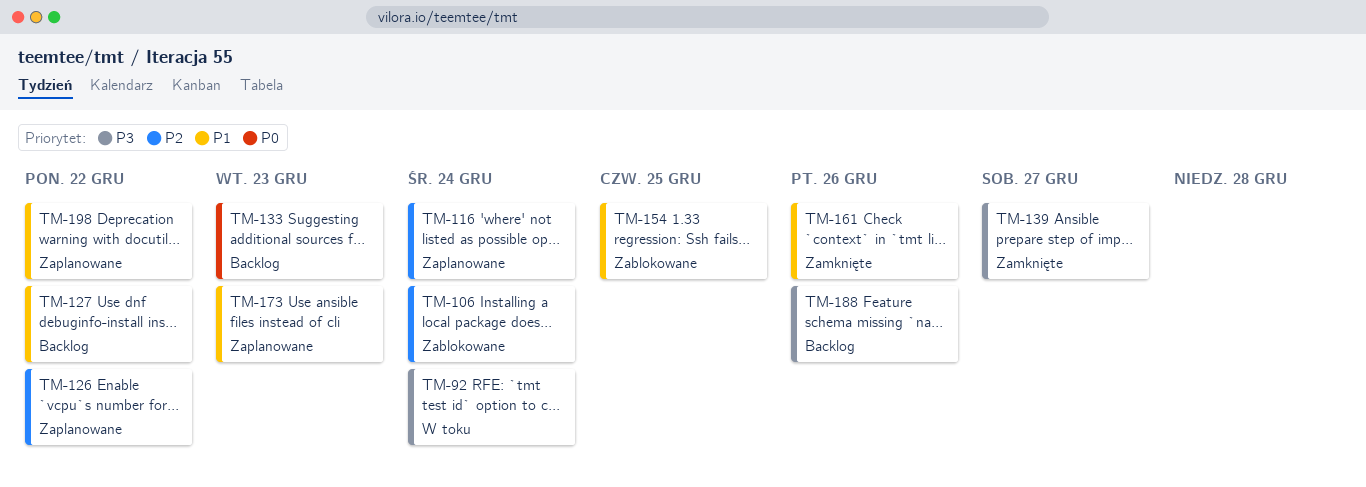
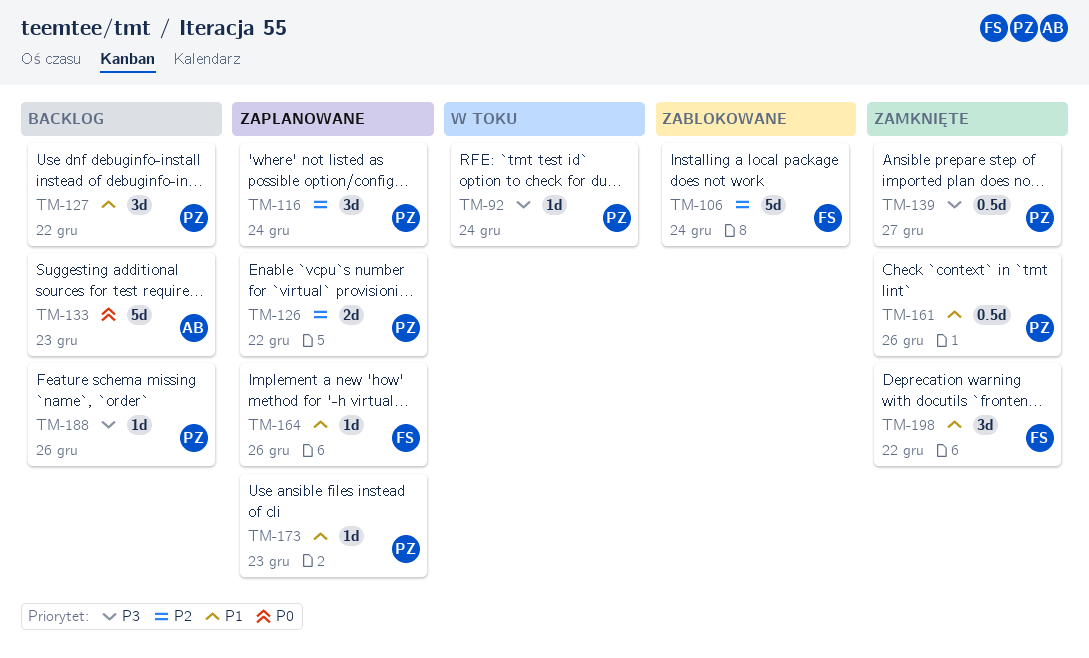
TM-154: present -> none
TM-164: none -> present
TM-198, status: Zaplanowane -> Zamknięte

